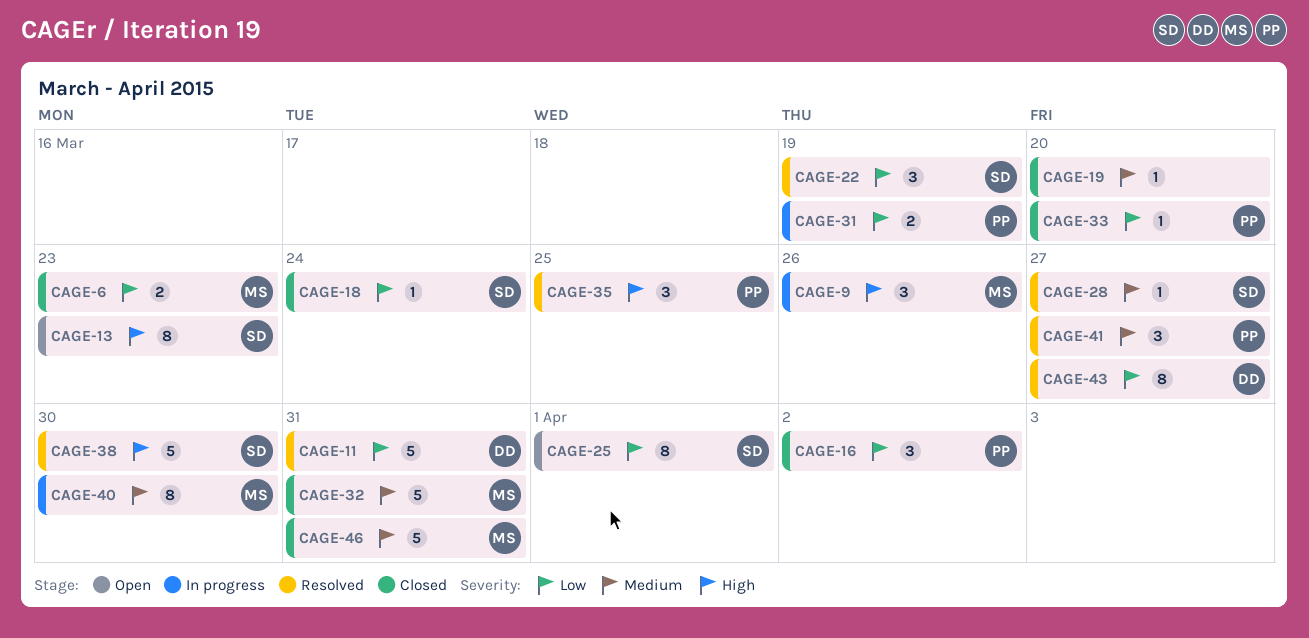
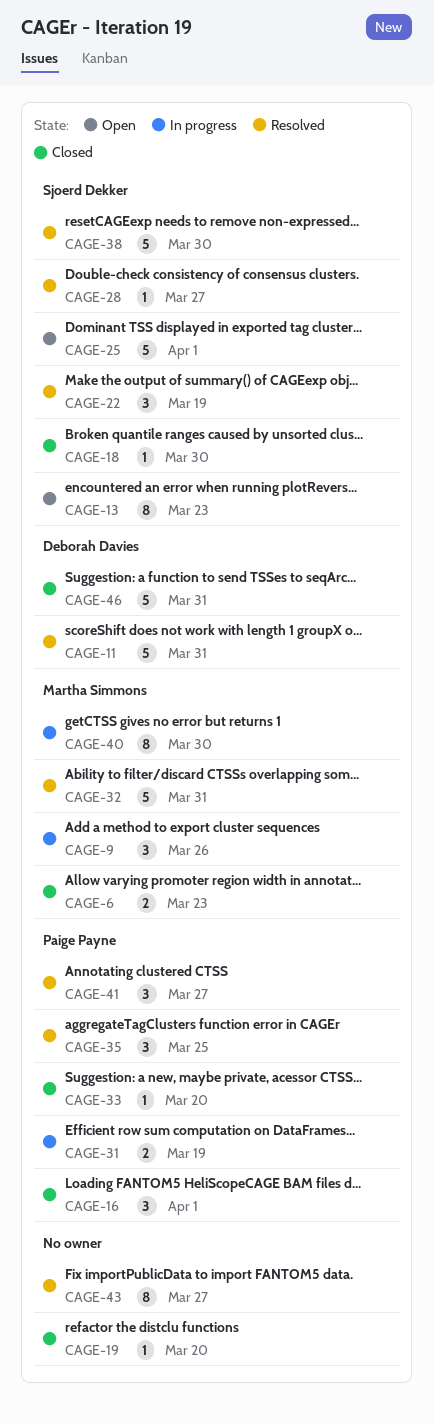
CAGE-16, due: Apr 2 -> Apr 1
CAGE-18, due: Mar 24 -> Mar 30
CAGE-25, estimate: 8 -> 5
CAGE-32, status: Closed -> Resolved
CAGE-43, owner: Deborah Davies -> none
CAGE-46, owner: Martha Simmons -> Deborah Davies

